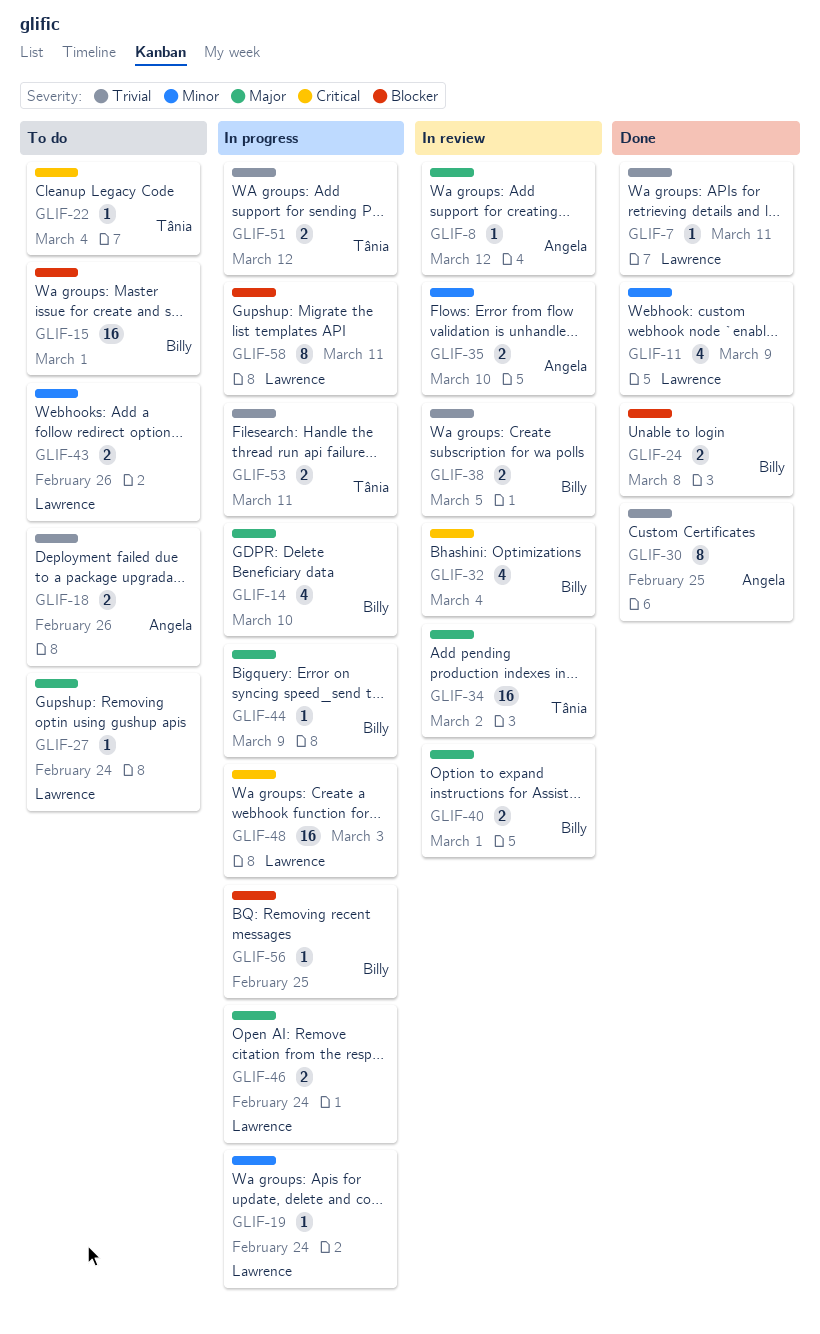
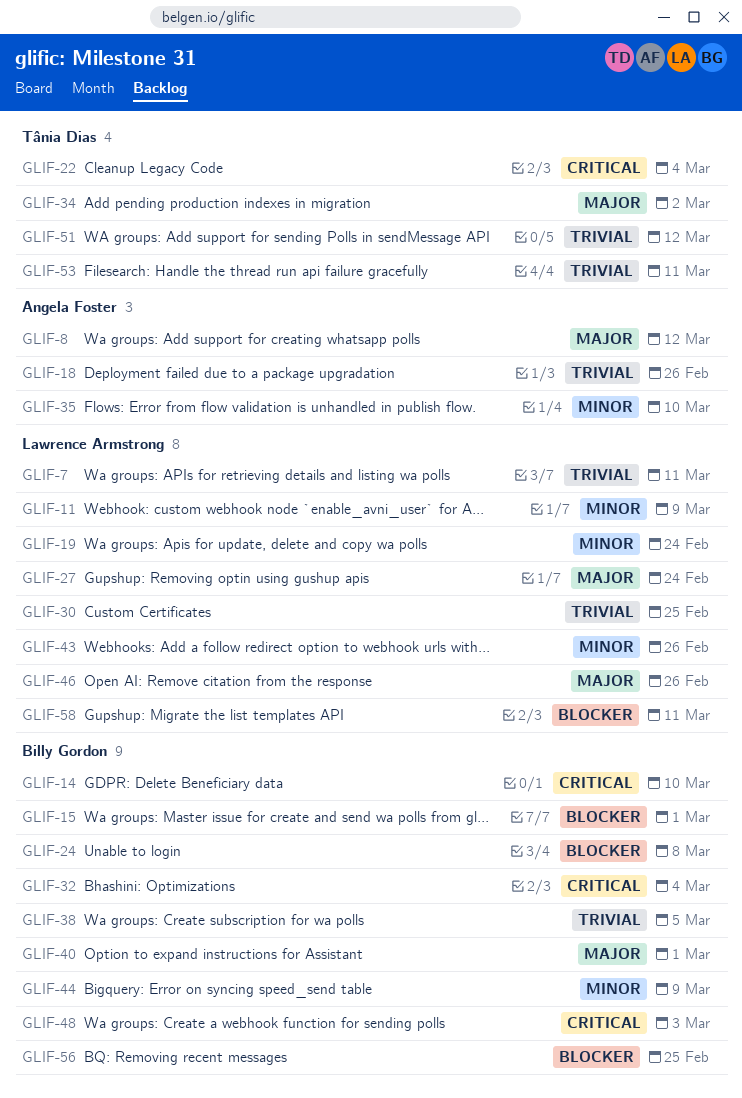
GLIF-14, priority: Major -> Critical
GLIF-30, owner: Angela Foster -> Lawrence Armstrong
GLIF-44, priority: Major -> Minor
GLIF-46, due: Feb 24 -> Feb 26
GLIF-48, owner: Lawrence Armstrong -> Billy Gordon

